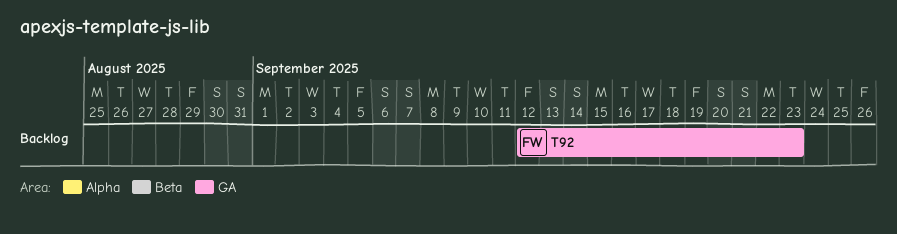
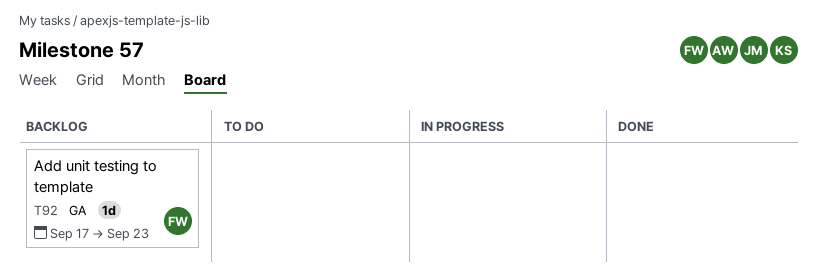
T92, start: Sep 12 -> Sep 17

